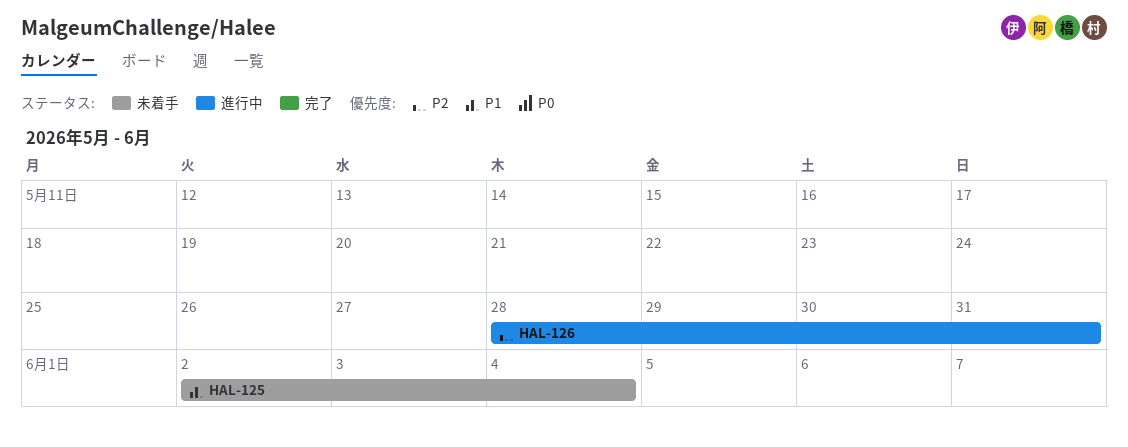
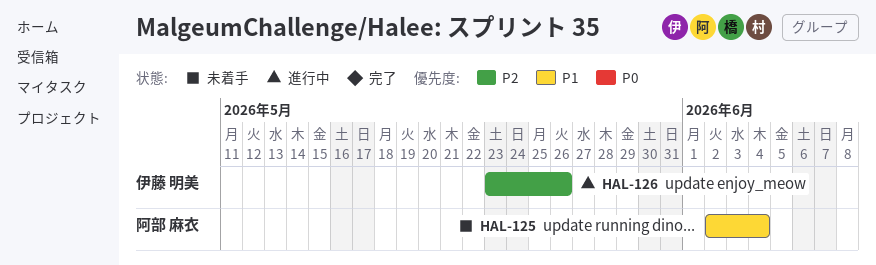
HAL-126, start: May 28 -> May 23
HAL-126, due: May 31 -> May 26

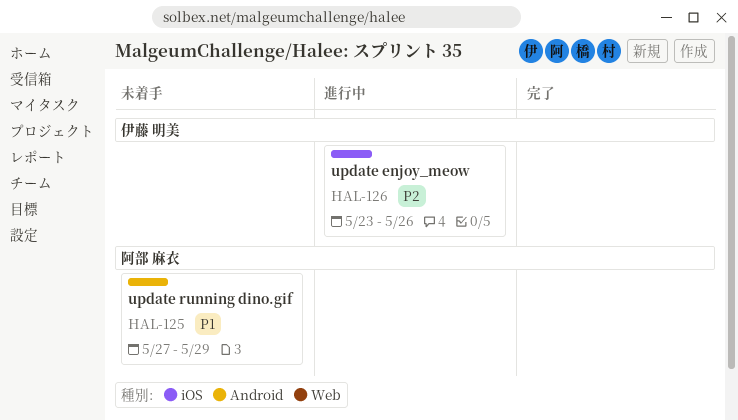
HAL-125, start: Jun 2 -> May 27
HAL-125, due: Jun 4 -> May 29

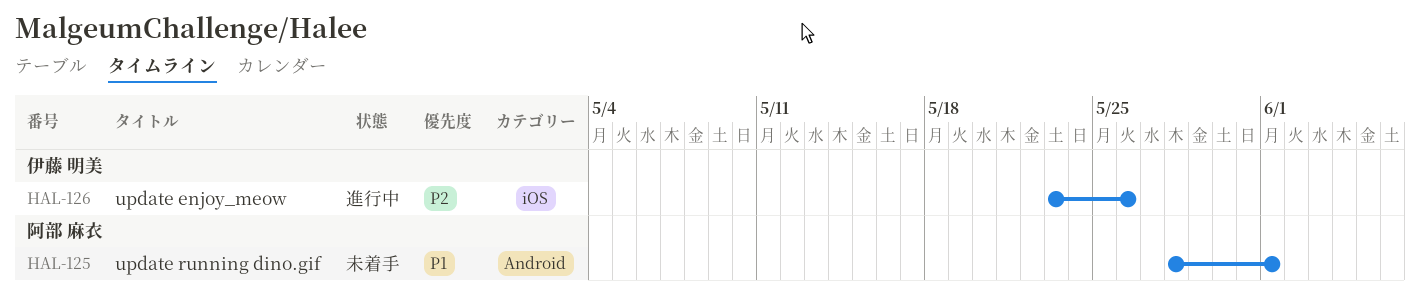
HAL-125, start: May 27 -> May 28
HAL-125, due: May 29 -> Jun 1

